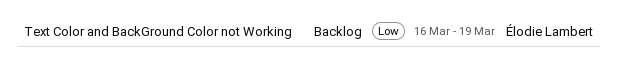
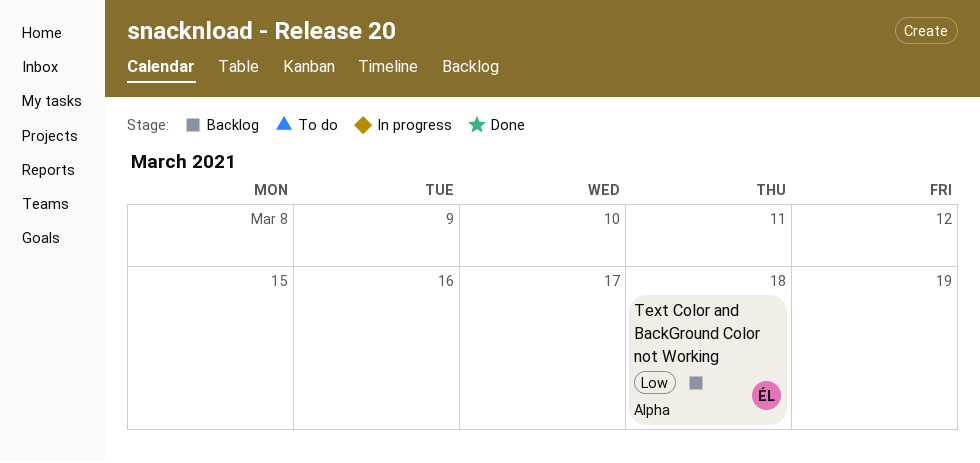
Text Color and BackGround Color not Working, due: Mar 19 -> Mar 18

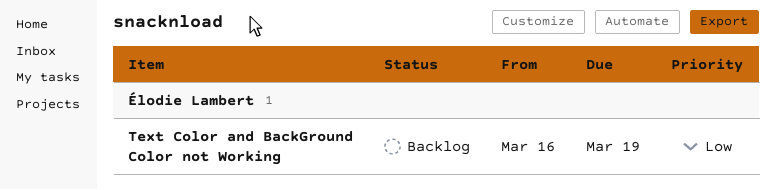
Text Color and BackGround Color not Working, due: Mar 18 -> Mar 19

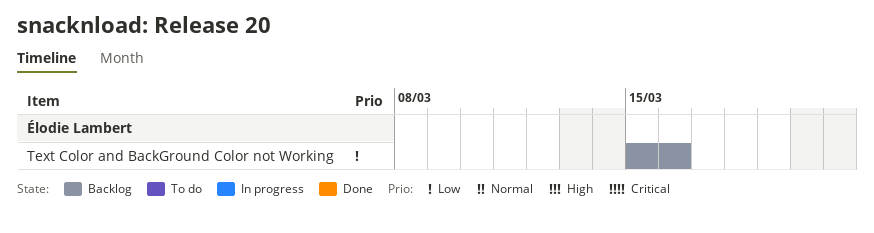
Text Color and BackGround Color not Working, start: Mar 16 -> Mar 15
Text Color and BackGround Color not Working, due: Mar 19 -> Mar 16

